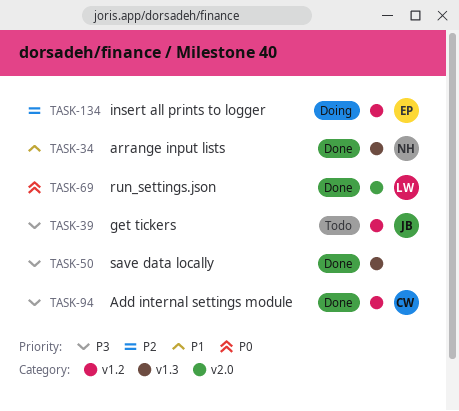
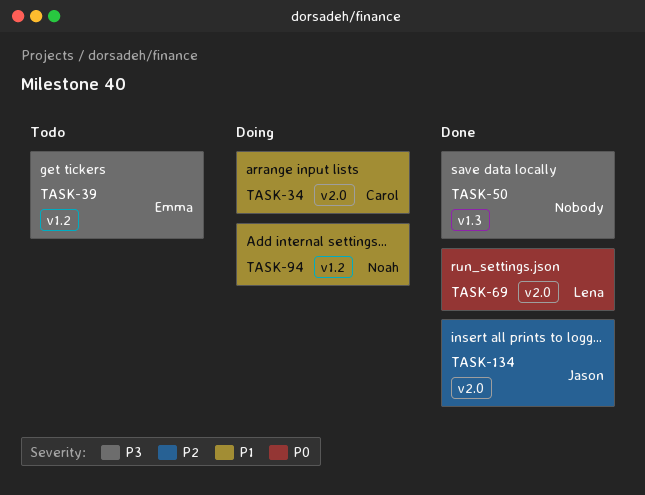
TASK-34, status: Done -> Doing
TASK-34, owner: Noah -> Carol
TASK-34, label: v1.3 -> v2.0
TASK-39, owner: Jason -> Emma
TASK-94, status: Done -> Doing
TASK-94, owner: Carol -> Noah
TASK-94, priority: P3 -> P1
TASK-134, status: Doing -> Done
TASK-134, owner: Emma -> Jason
TASK-134, label: v1.2 -> v2.0

